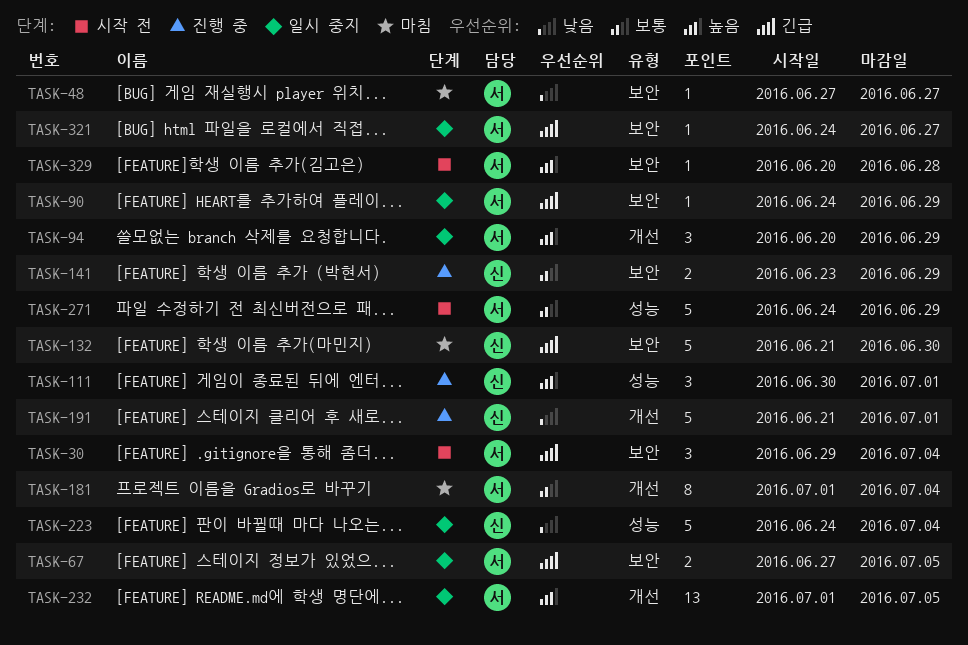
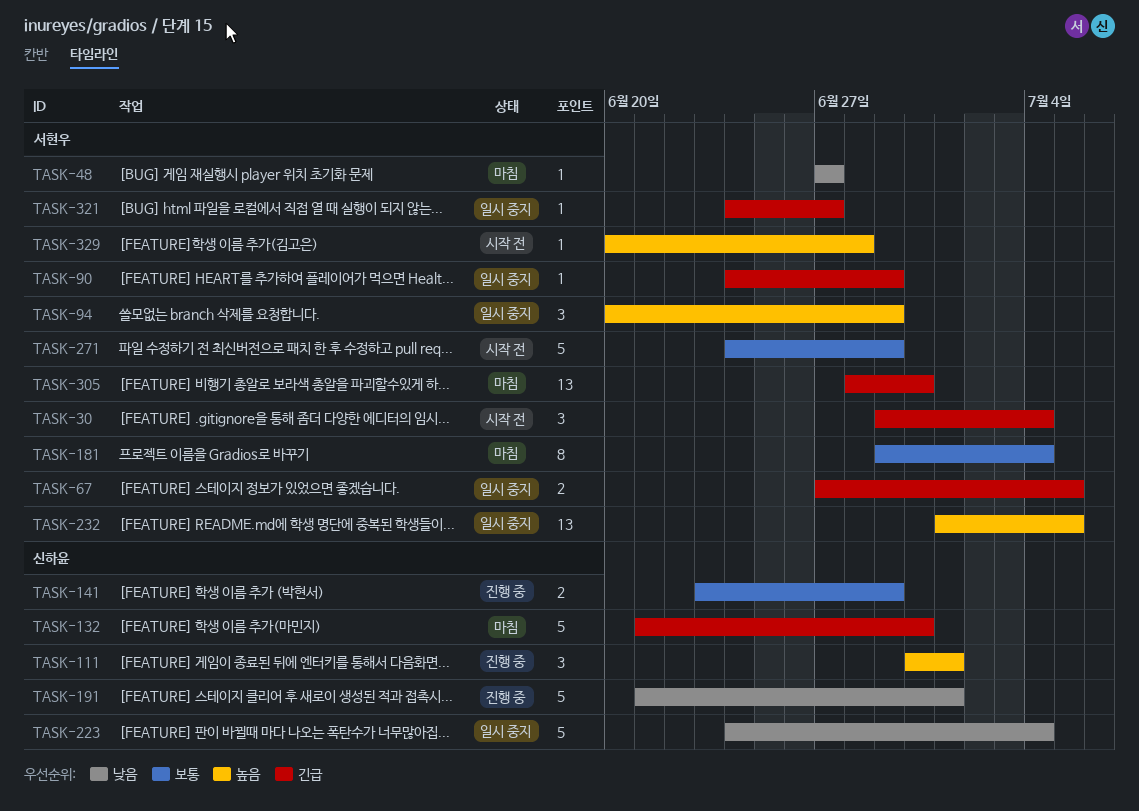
TASK-181, start: Jul 1 -> Jun 29
TASK-305: none -> present

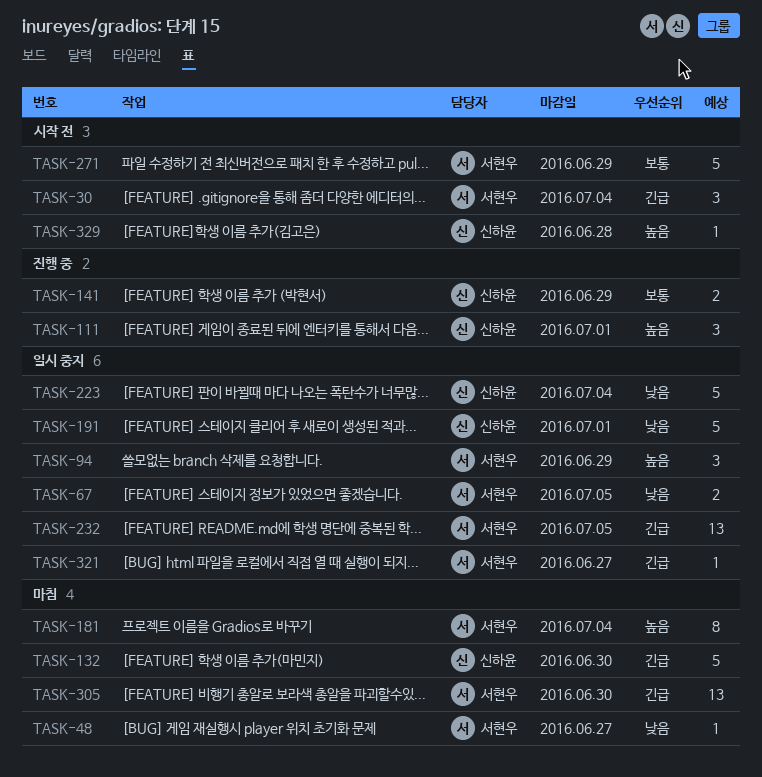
TASK-67, priority: 긴급 -> 낮음
TASK-90: present -> none
TASK-181, priority: 보통 -> 높음
TASK-191, status: 진행 중 -> 일시 중지
TASK-232, priority: 높음 -> 긴급
TASK-329, owner: 서현우 -> 신하윤

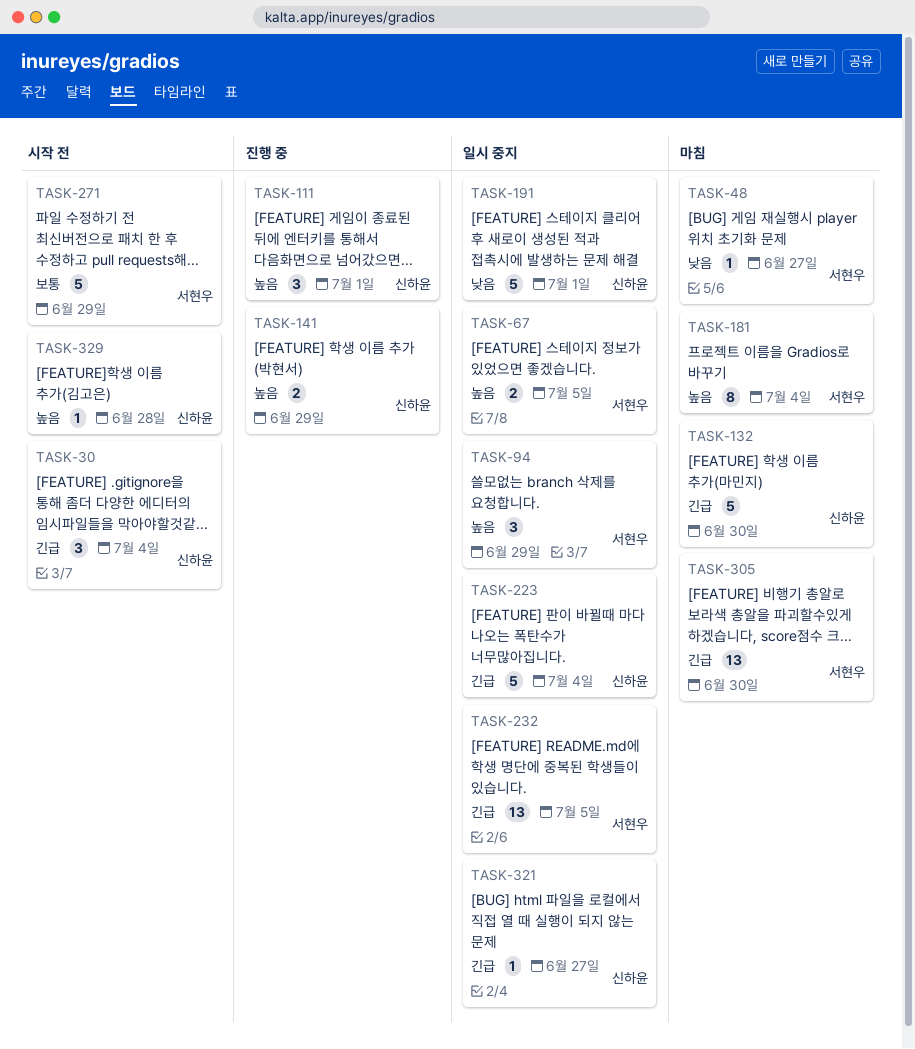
TASK-30, owner: 서현우 -> 신하윤
TASK-67, priority: 낮음 -> 높음
TASK-141, priority: 보통 -> 높음
TASK-223, priority: 낮음 -> 긴급
TASK-321, owner: 서현우 -> 신하윤

